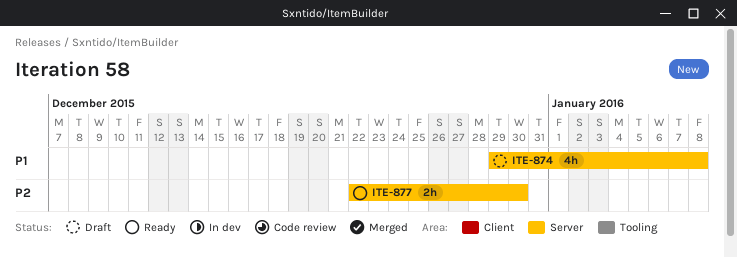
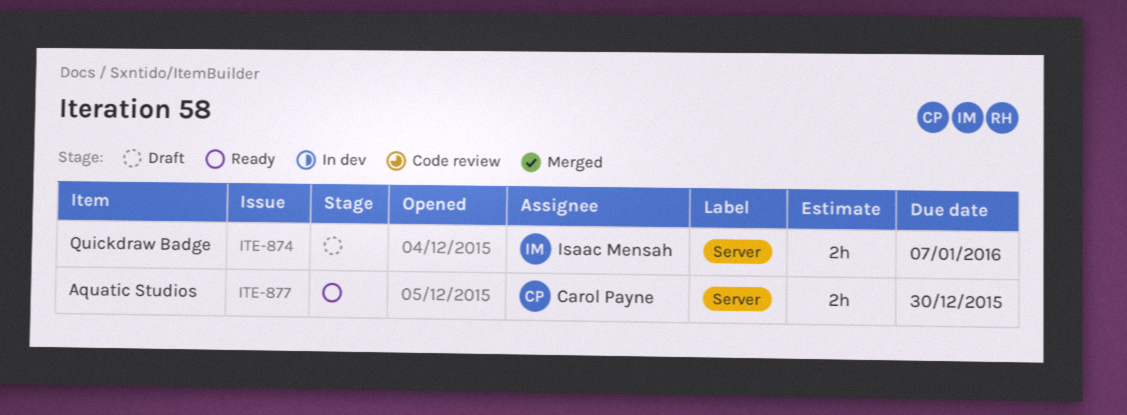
ITE-874, estimate: 4h -> 2h
ITE-874, due: Jan 8 -> Jan 7

